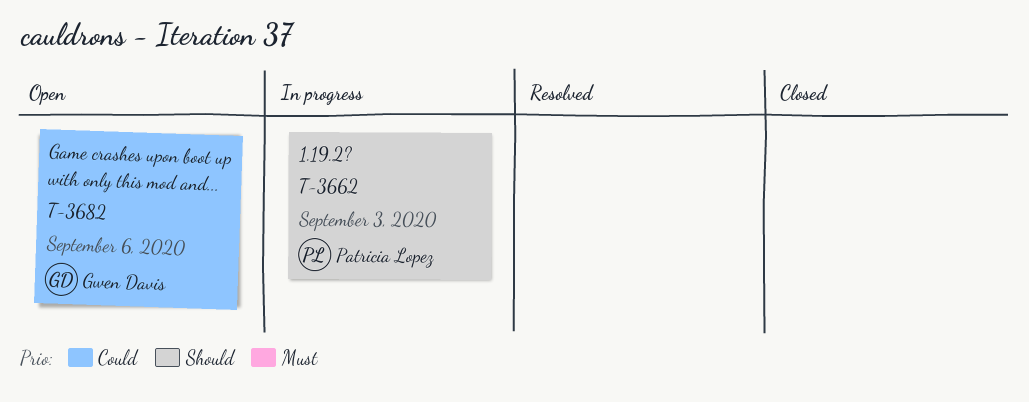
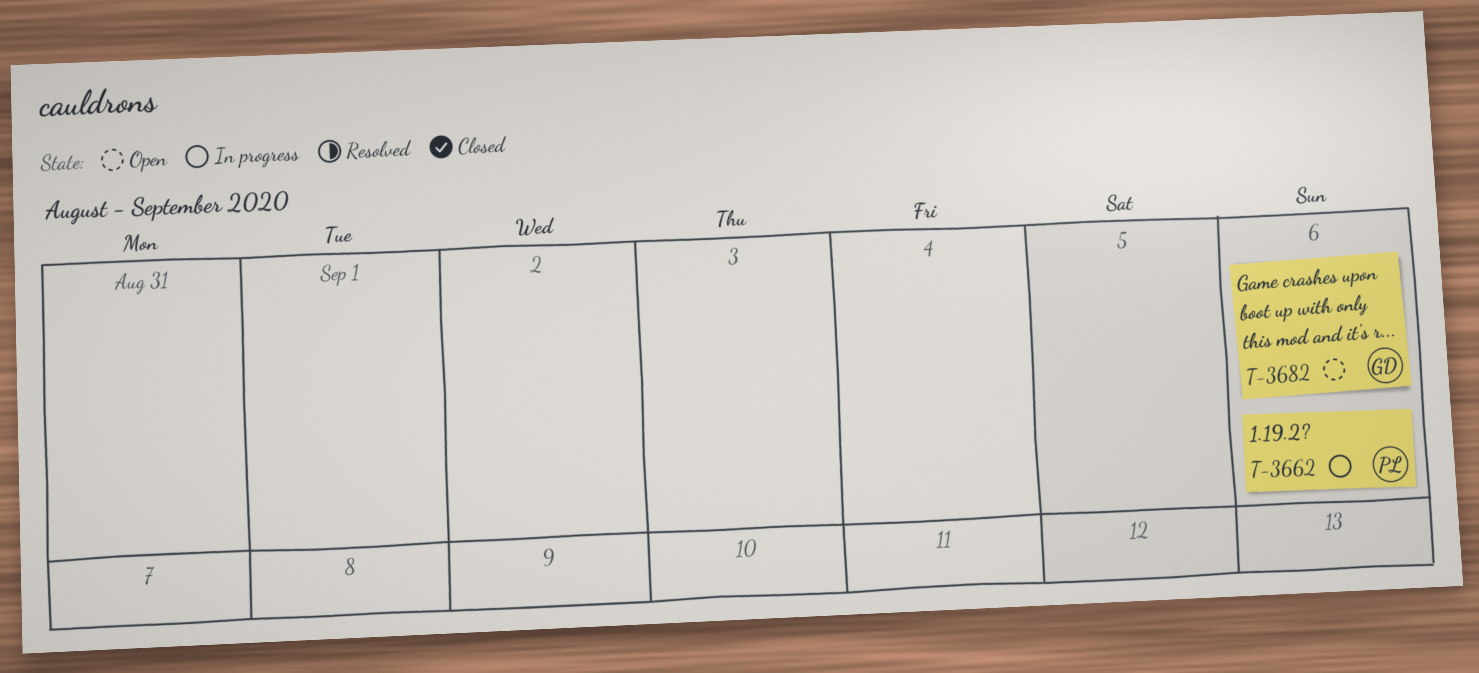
T-3662, due: Sep 3 -> Sep 6

